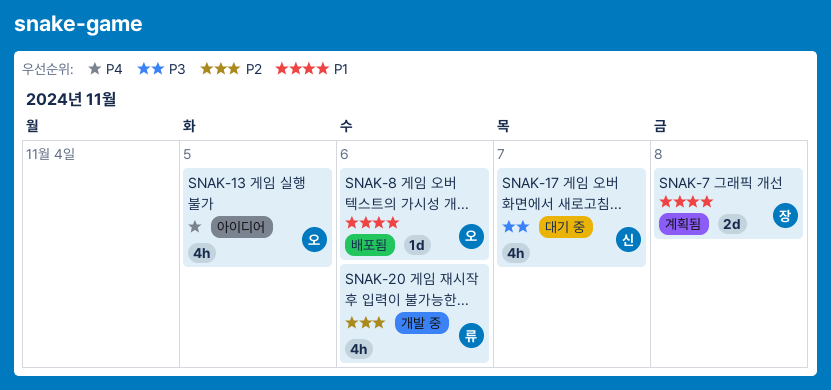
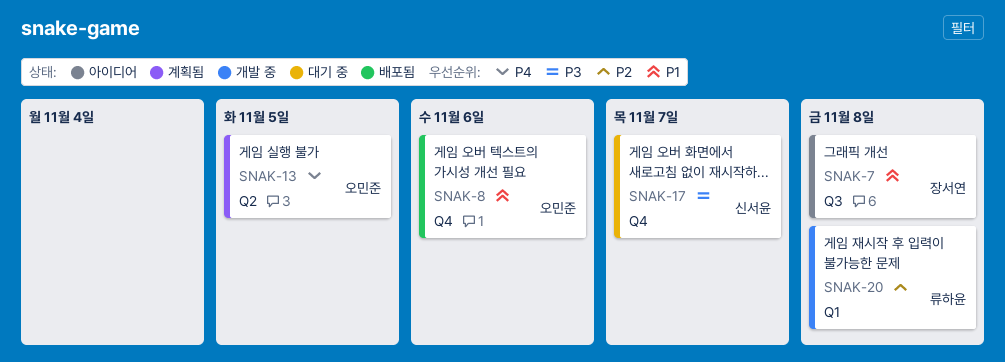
SNAK-7, status: 계획됨 -> 아이디어
SNAK-13, status: 아이디어 -> 계획됨
SNAK-20, due: Nov 6 -> Nov 8

